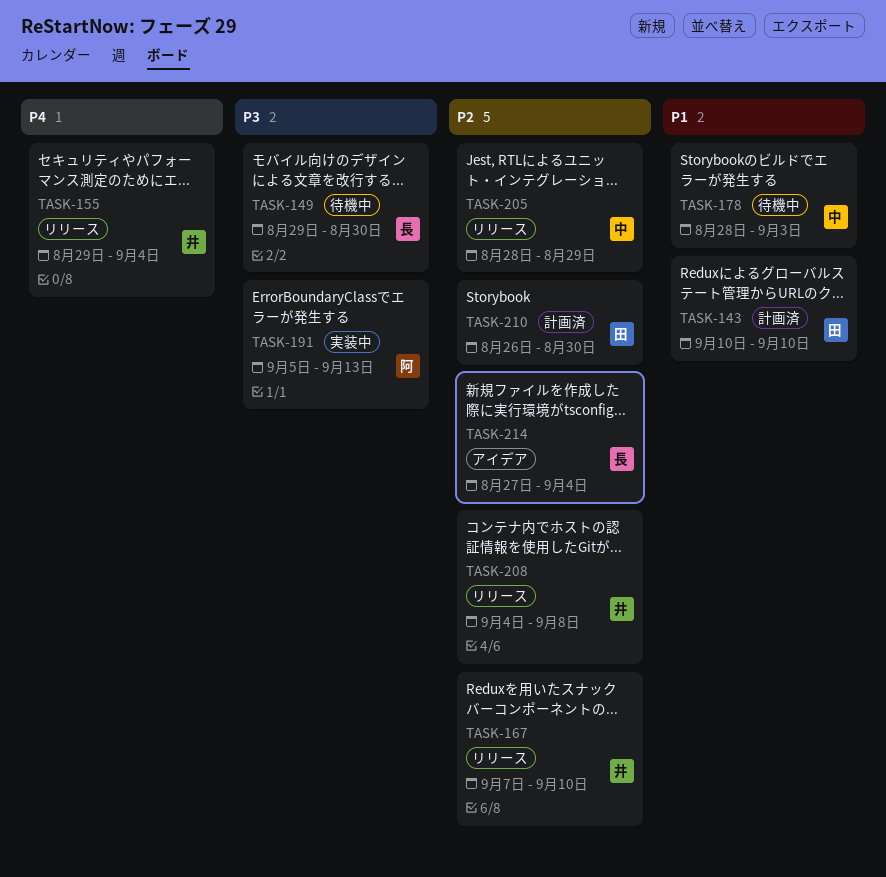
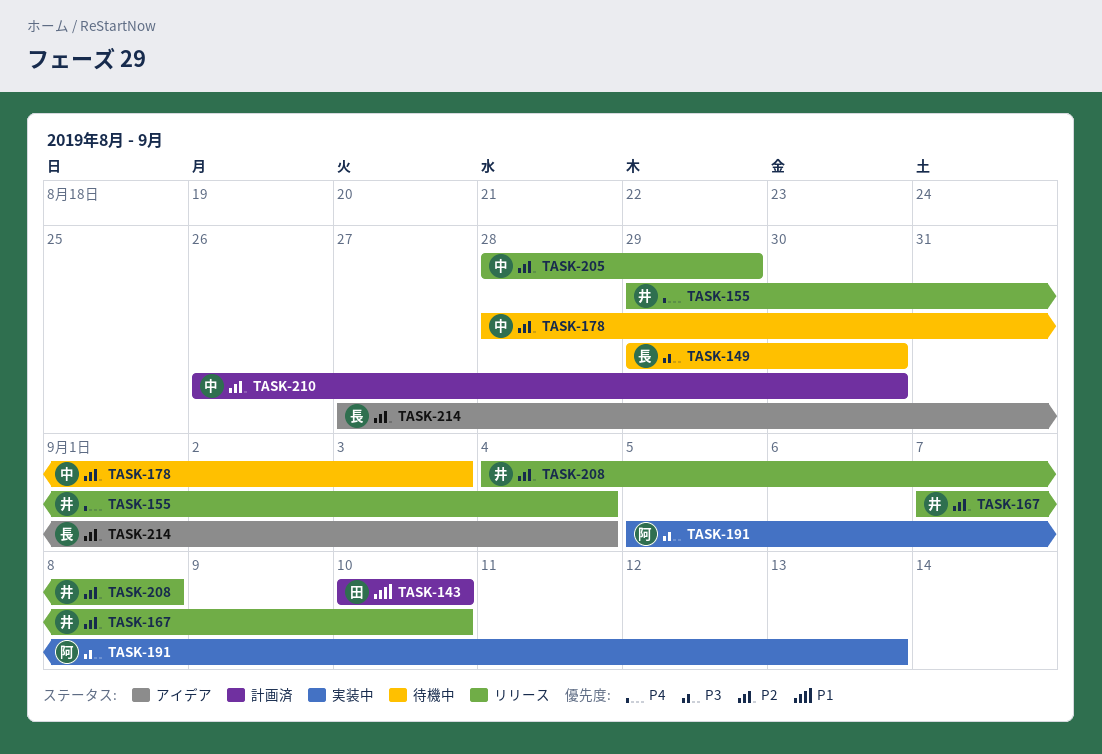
TASK-178, priority: P1 -> P2
TASK-210, owner: 田 -> 中

